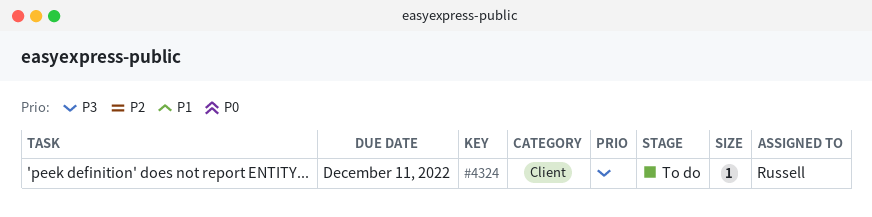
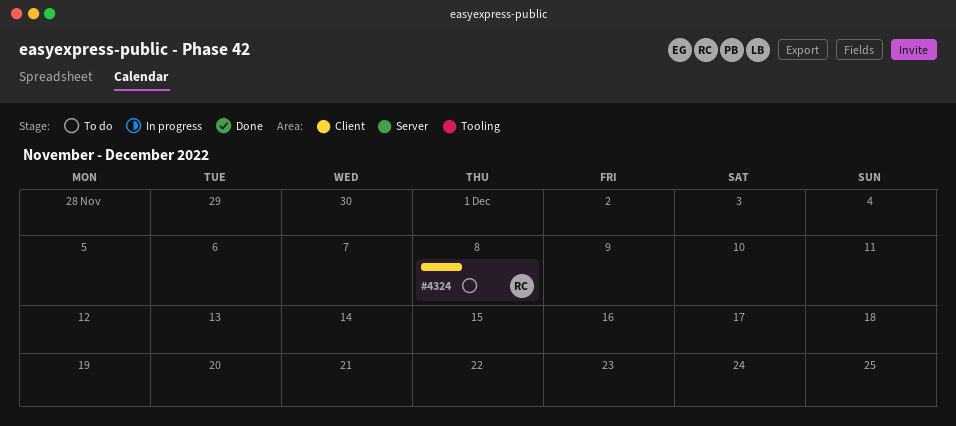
#4324, due: Dec 11 -> Dec 8

